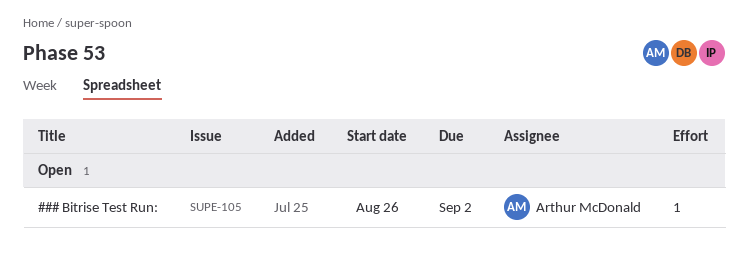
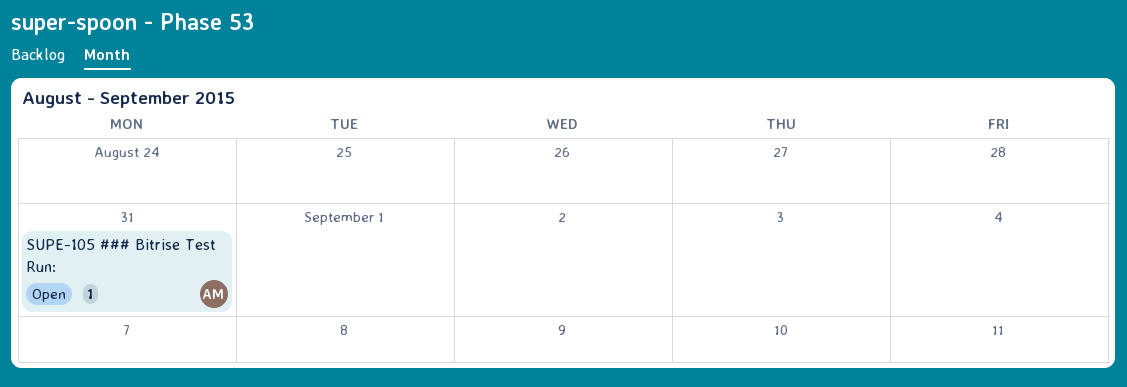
SUPE-105, due: Sep 2 -> Aug 31

